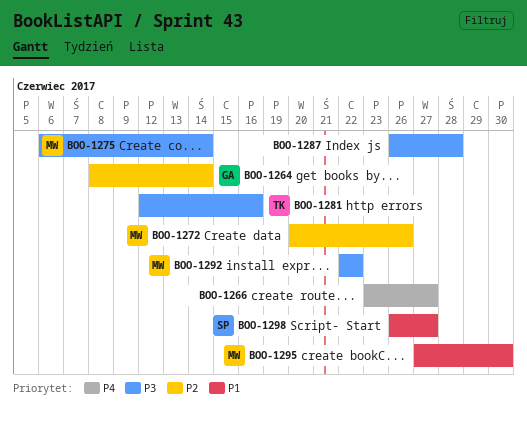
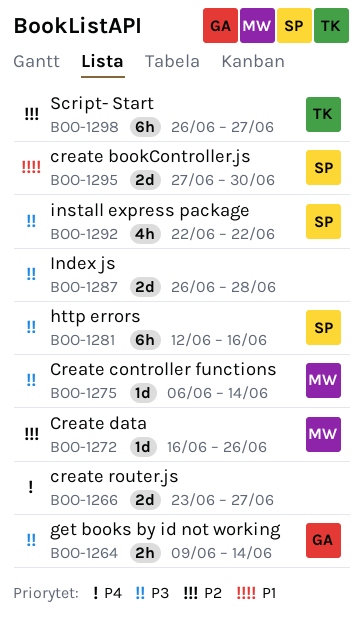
BOO-1264, priority: P2 -> P3
BOO-1264, start: Jun 8 -> Jun 9
BOO-1272, start: Jun 20 -> Jun 16
BOO-1281, owner: TK -> SP
BOO-1292, owner: MW -> SP
BOO-1295, owner: MW -> SP
BOO-1298, owner: SP -> TK
BOO-1298, priority: P1 -> P2

